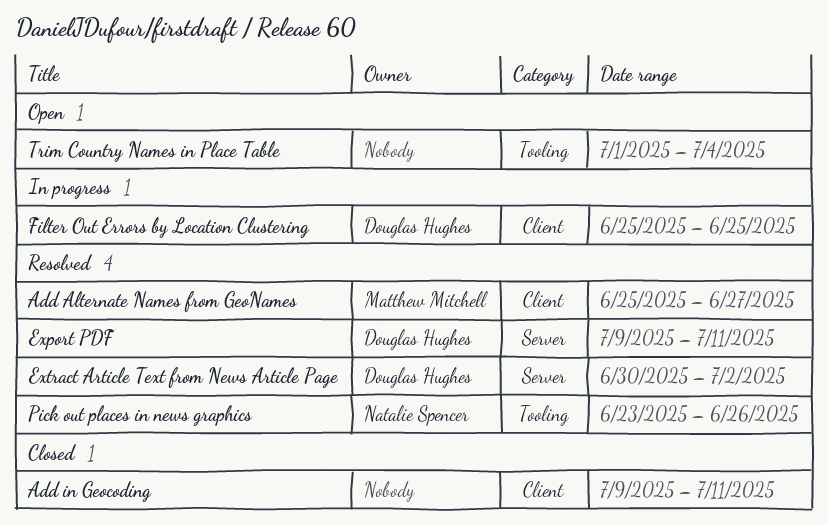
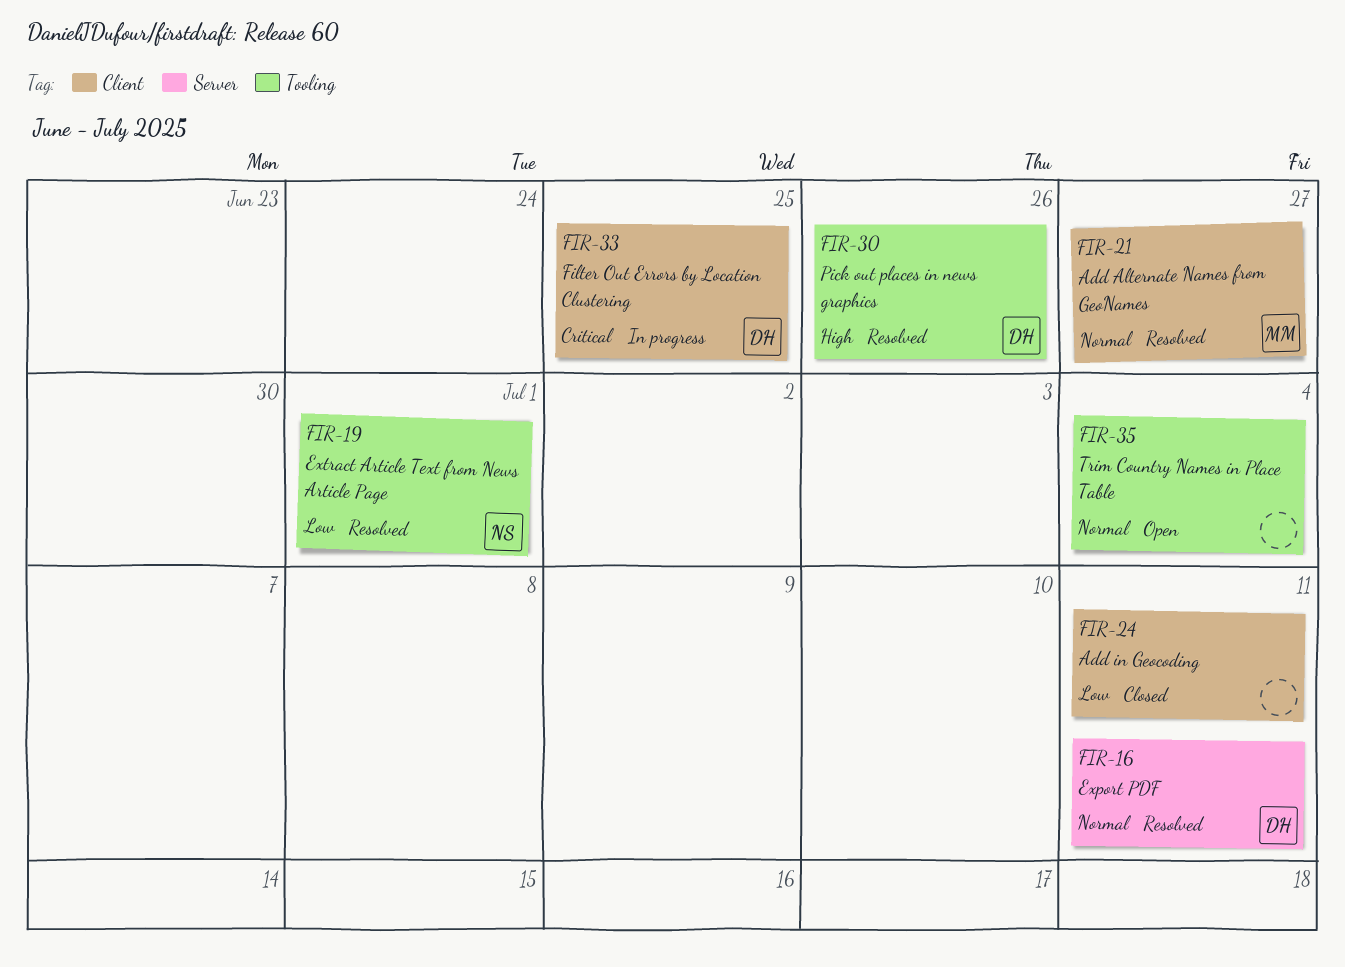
Extract Article Text from News Article Page, owner: Douglas Hughes -> Natalie Spencer
Extract Article Text from News Article Page, label: Server -> Tooling
Extract Article Text from News Article Page, due: Jul 2 -> Jul 1
Pick out places in news graphics, owner: Natalie Spencer -> Douglas Hughes

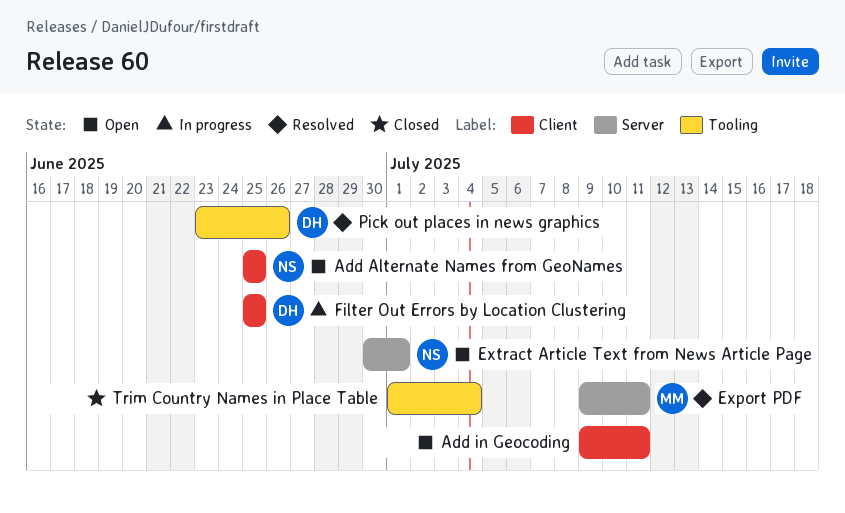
Add Alternate Names from GeoNames, status: Resolved -> Open
Add Alternate Names from GeoNames, owner: MM -> NS
Add Alternate Names from GeoNames, due: Jun 27 -> Jun 25
Add in Geocoding, status: Closed -> Open
Export PDF, owner: DH -> MM
Extract Article Text from News Article Page, status: Resolved -> Open
Extract Article Text from News Article Page, label: Tooling -> Server
Trim Country Names in Place Table, status: Open -> Closed

